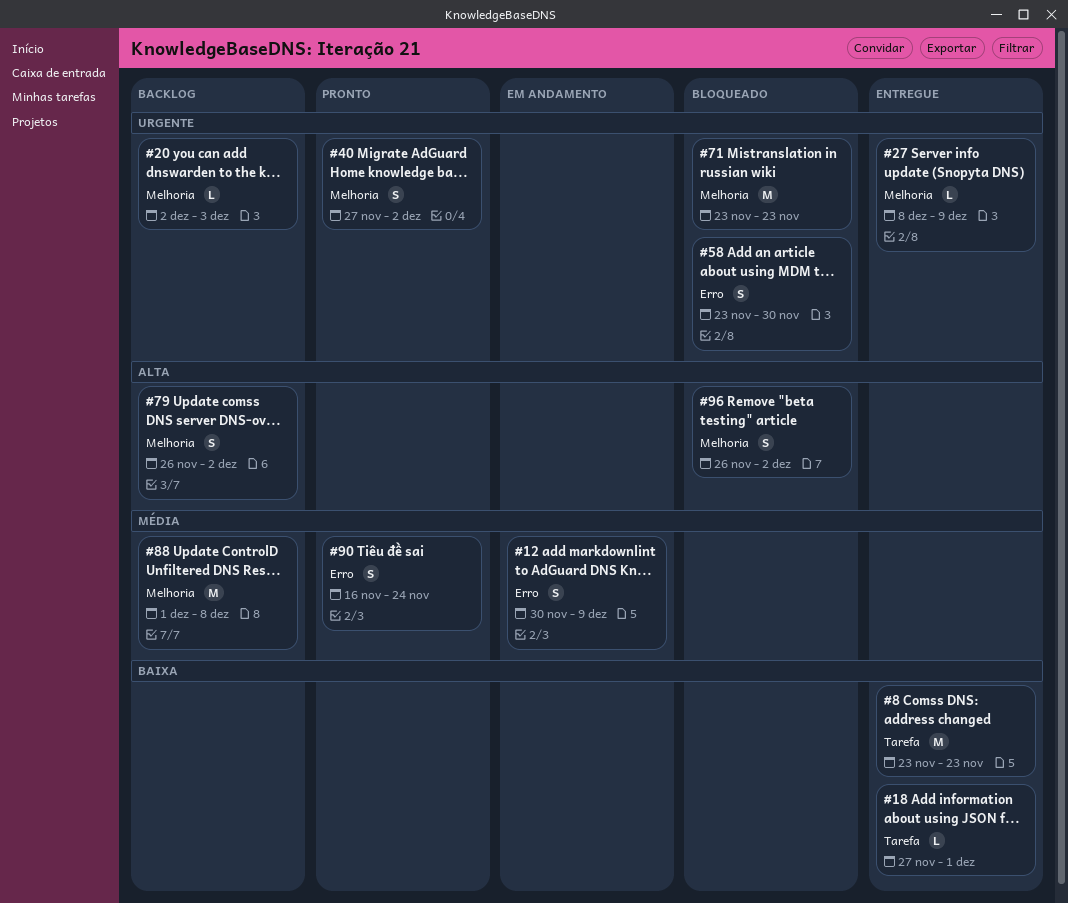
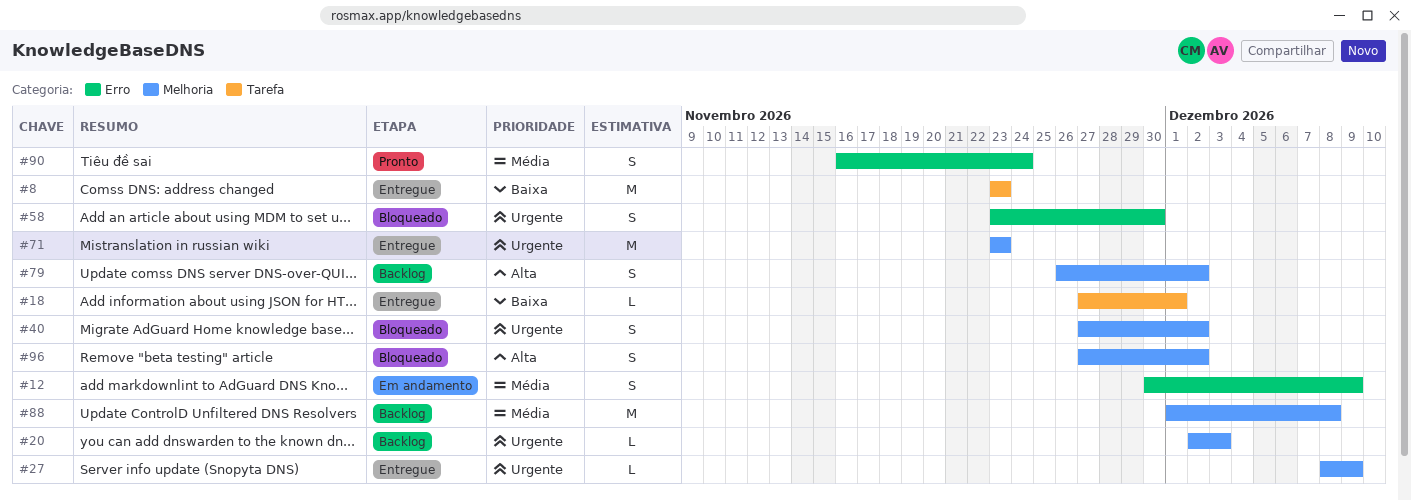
#40, status: Pronto -> Bloqueado
#71, status: Bloqueado -> Entregue
#96, start: Nov 26 -> Nov 27

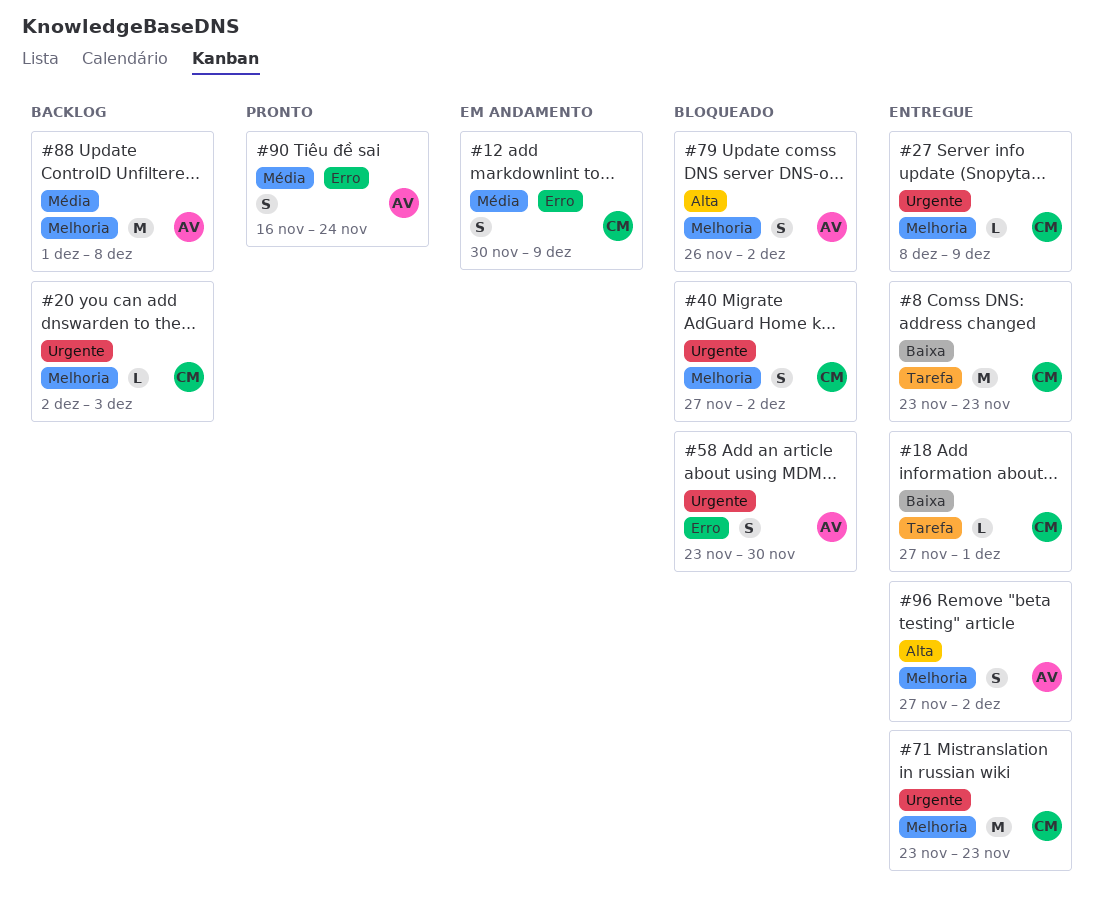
#79, status: Backlog -> Bloqueado
#96, status: Bloqueado -> Entregue

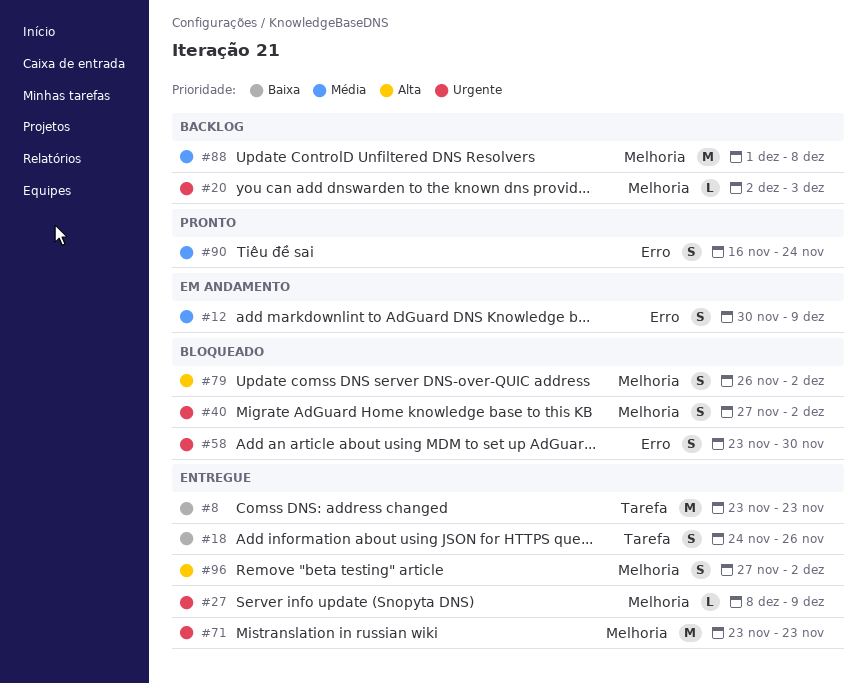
#18, estimate: L -> S
#18, start: Nov 27 -> Nov 24
#18, due: Dec 1 -> Nov 26

